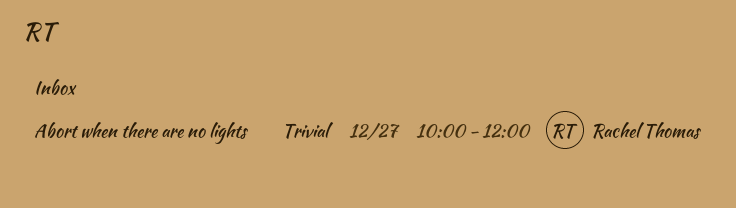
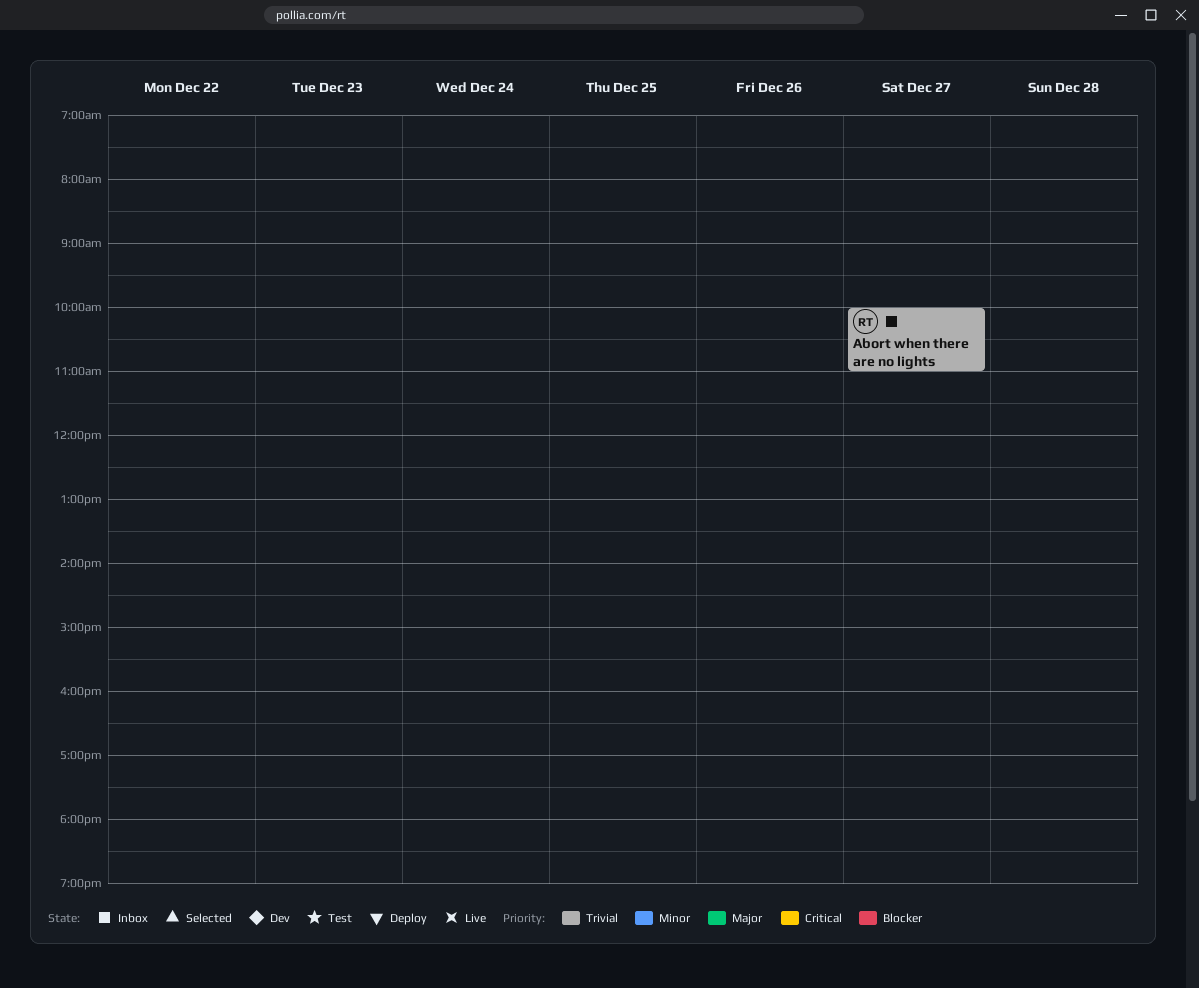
Abort when there are no lights, ends: 12:00 -> 11:00

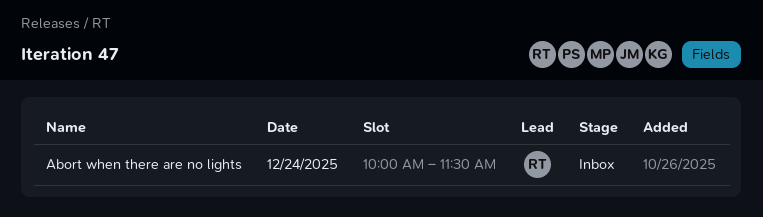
Abort when there are no lights, day: Dec 27 -> Dec 24
Abort when there are no lights, ends: 11:00 -> 11:30

